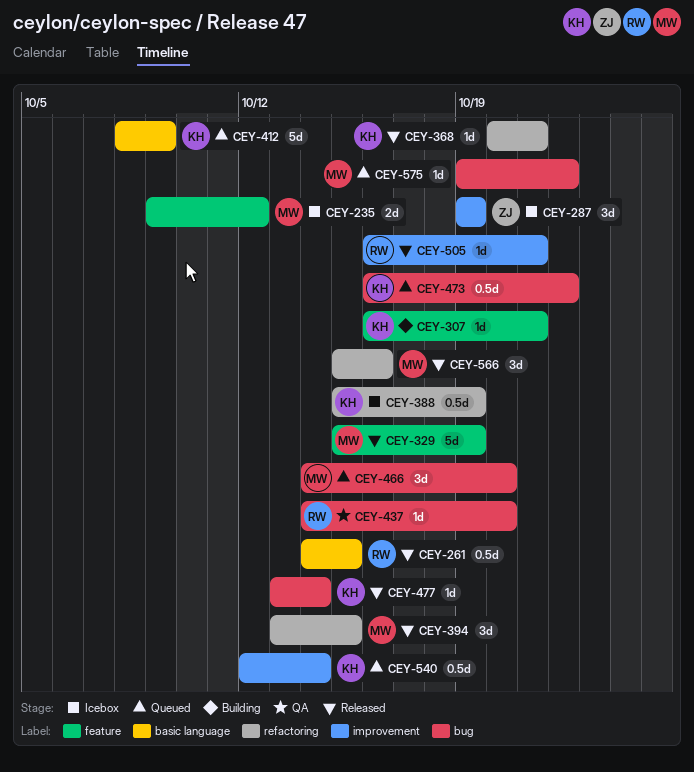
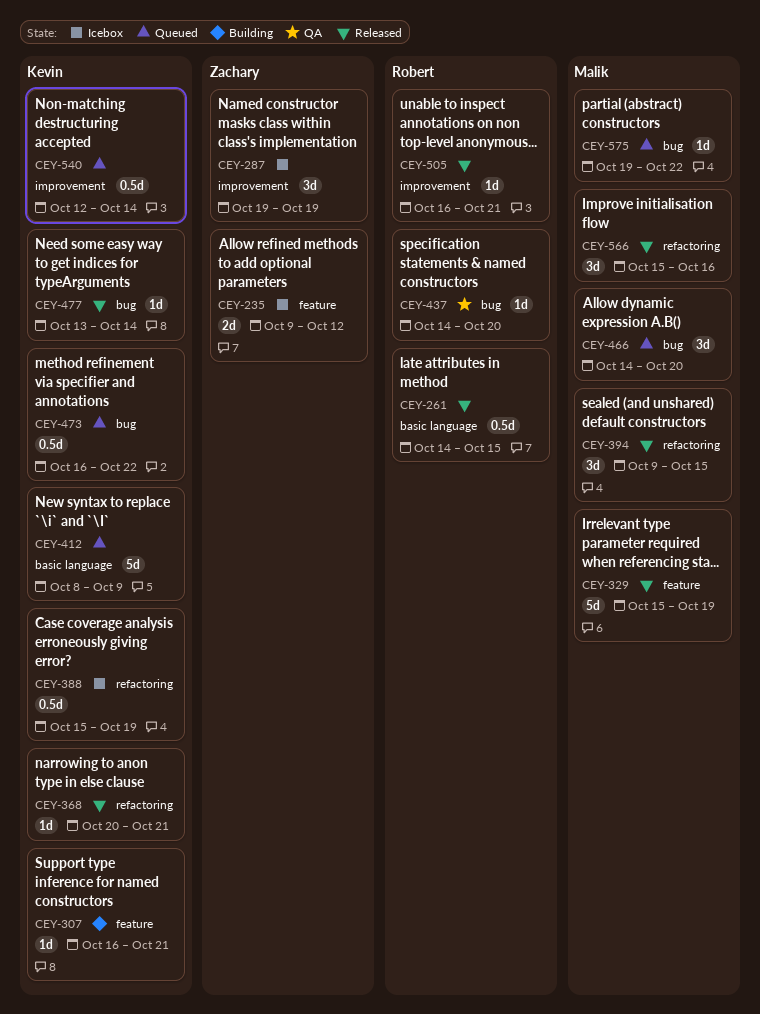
CEY-235, owner: Malik -> Zachary
CEY-394, start: Oct 13 -> Oct 9

